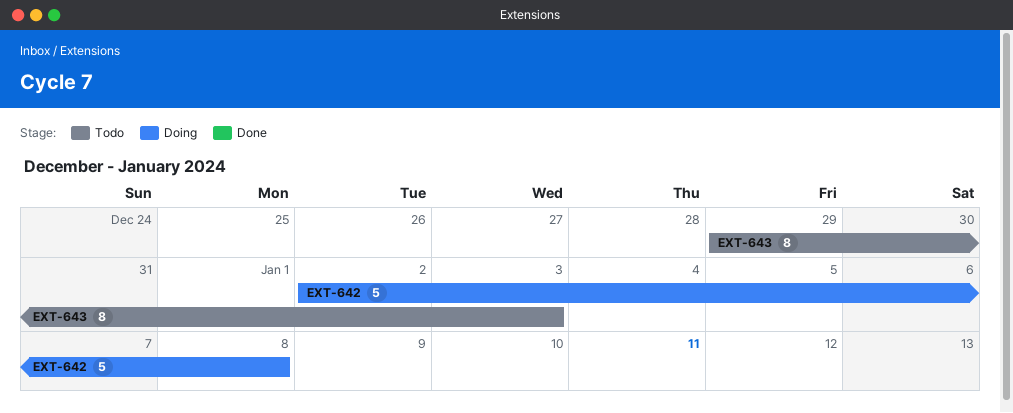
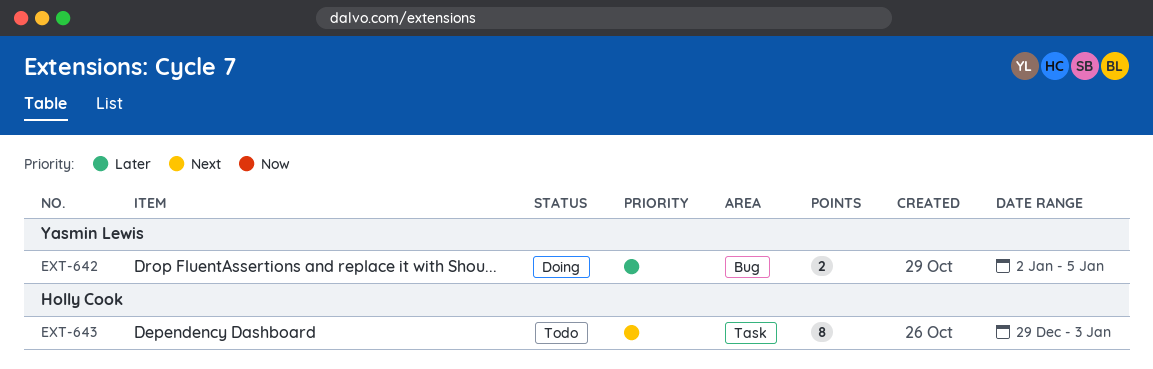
EXT-642, estimate: 5 -> 2
EXT-642, due: Jan 8 -> Jan 5

